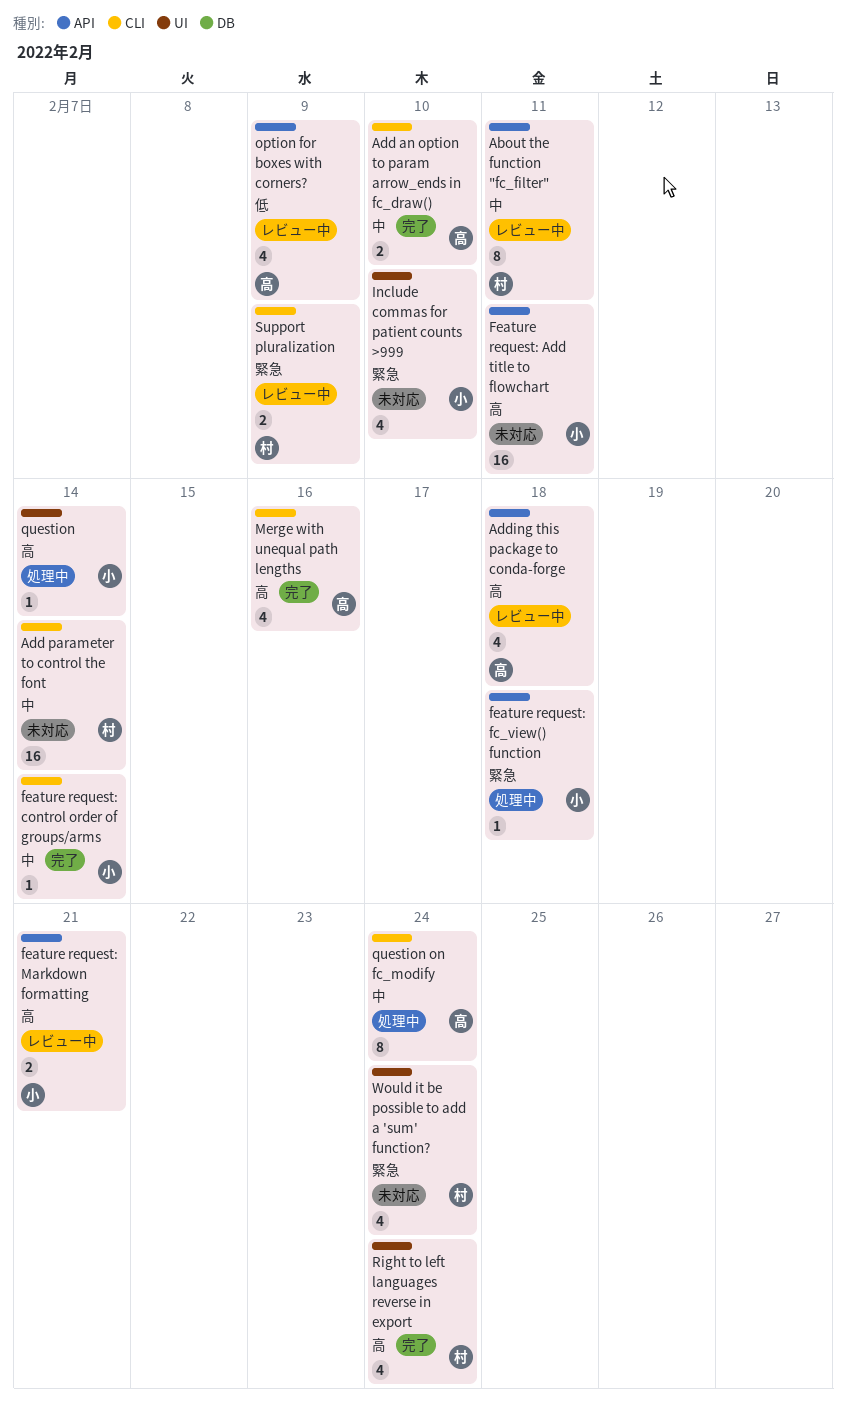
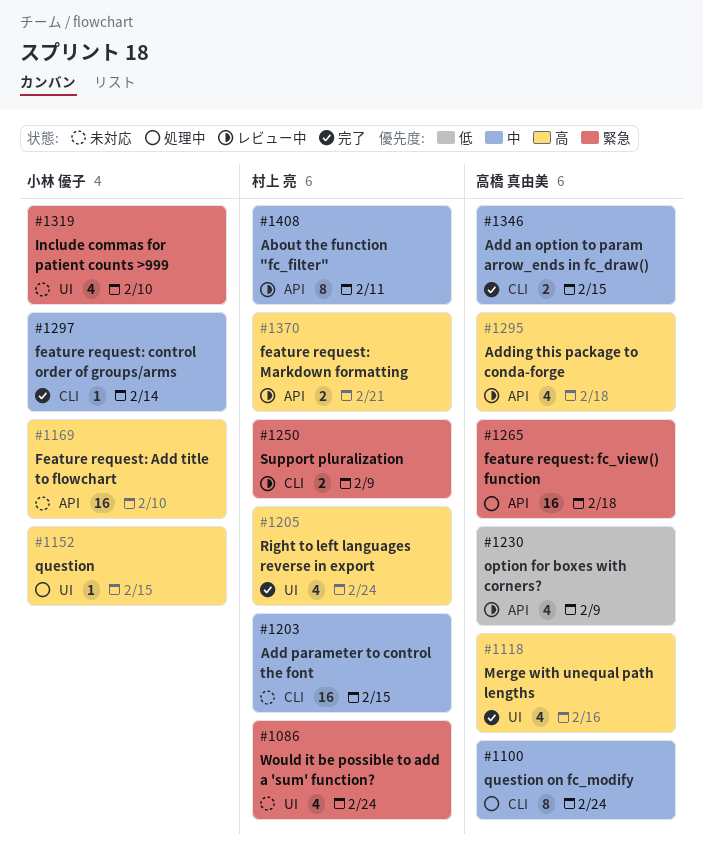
Add an option to param arrow_ends in fc_draw(), due: Feb 10 -> Feb 15
Add parameter to control the font, due: Feb 14 -> Feb 15
Feature request: Add title to flowchart, due: Feb 11 -> Feb 10
feature request: fc_view() function, owner: 小林 優子 -> 高橋 真由美
feature request: fc_view() function, estimate: 1 -> 16
feature request: Markdown formatting, owner: 小林 優子 -> 村上 亮
Merge with unequal path lengths, label: CLI -> UI
question, due: Feb 14 -> Feb 15

